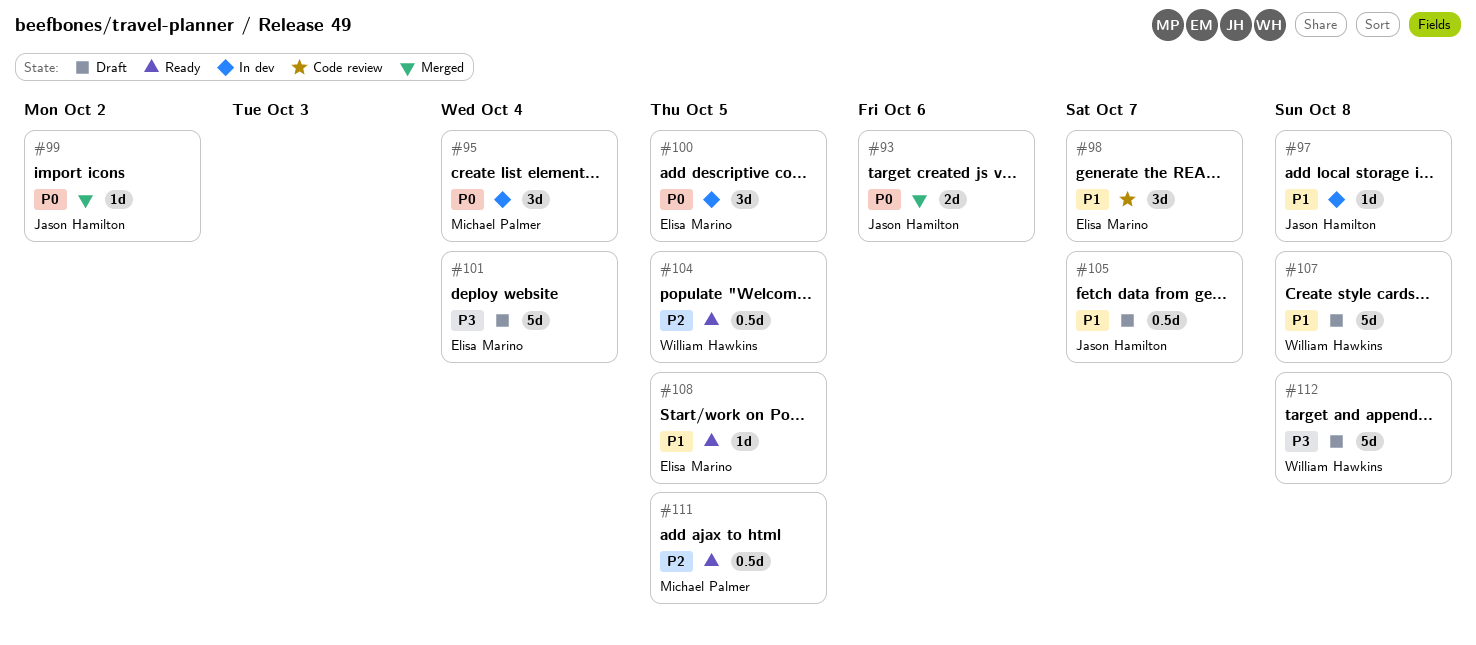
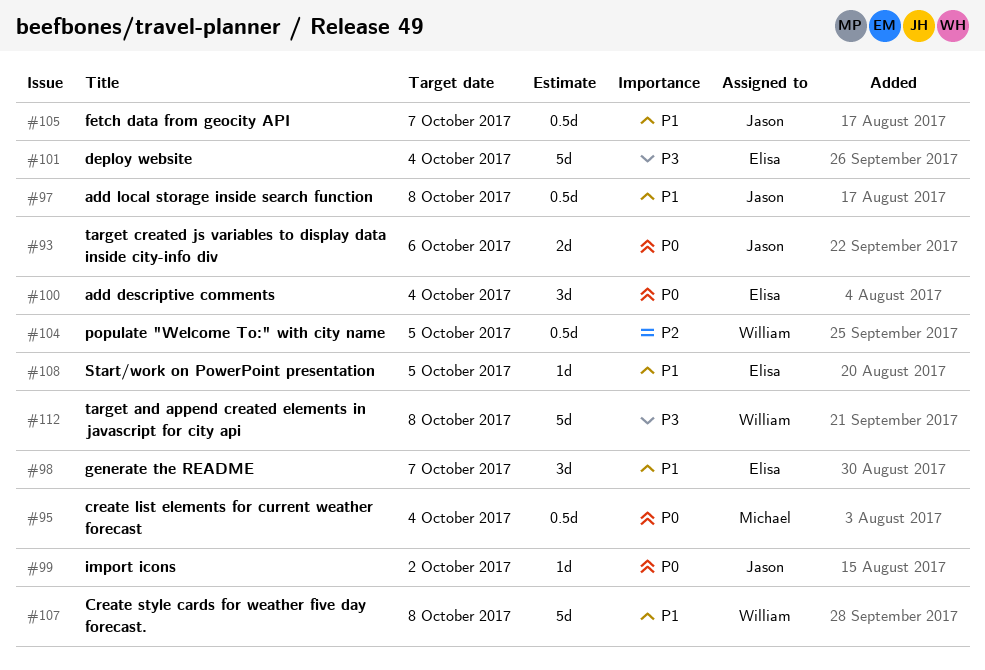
#95, estimate: 3d -> 0.5d
#97, estimate: 1d -> 0.5d
#100, due: Oct 5 -> Oct 4
#111: present -> none

